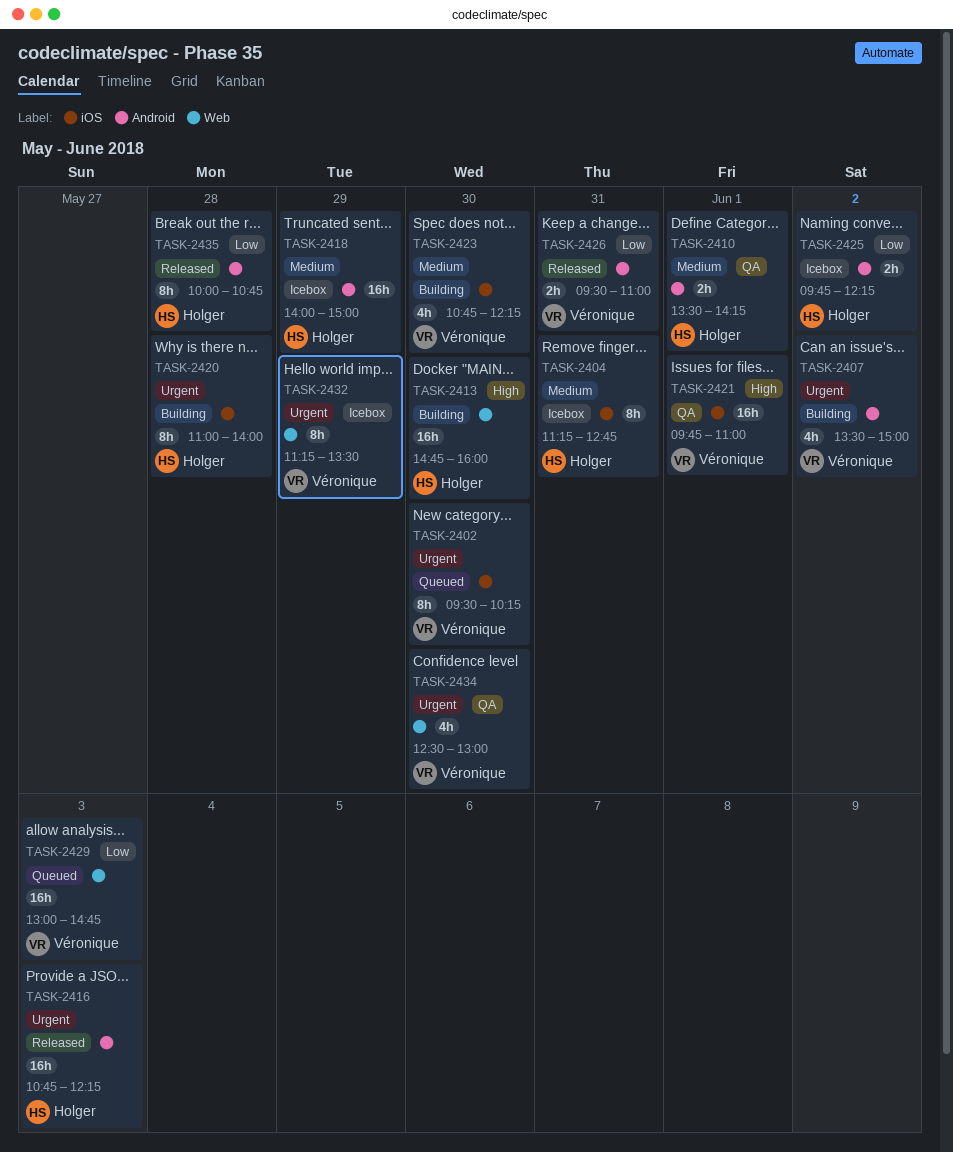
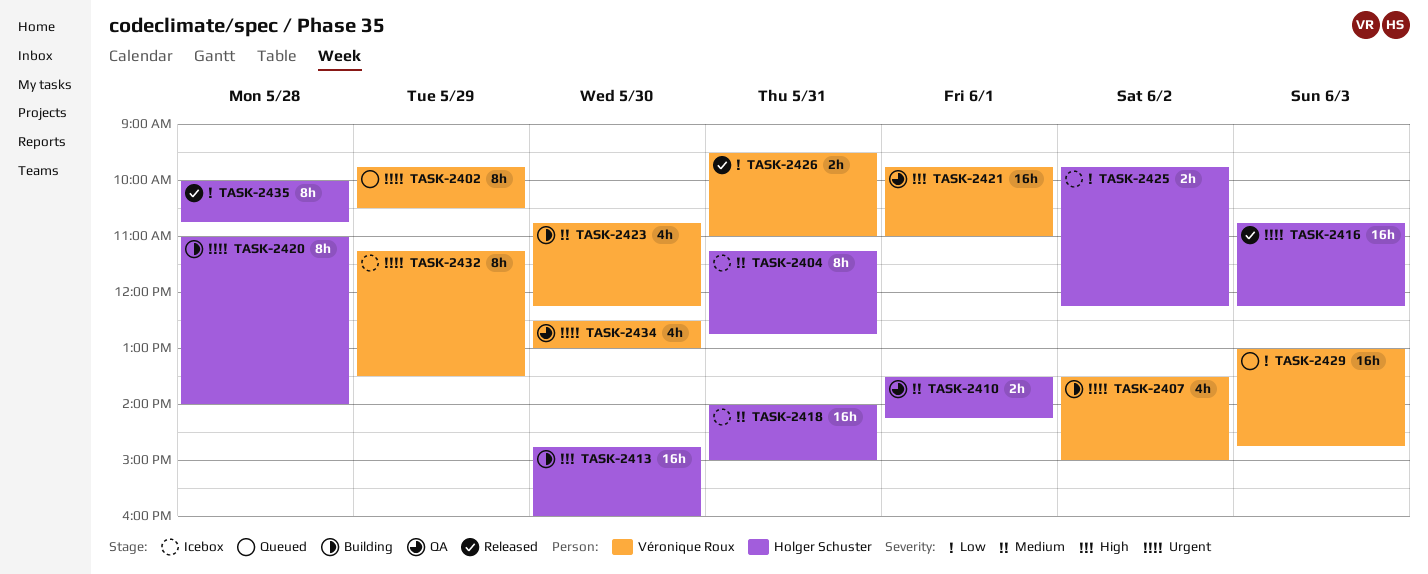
TASK-2402, day: May 30 -> May 29
TASK-2402, begins: 09:30 -> 09:45
TASK-2402, ends: 10:15 -> 10:30
TASK-2418, day: May 29 -> May 31

